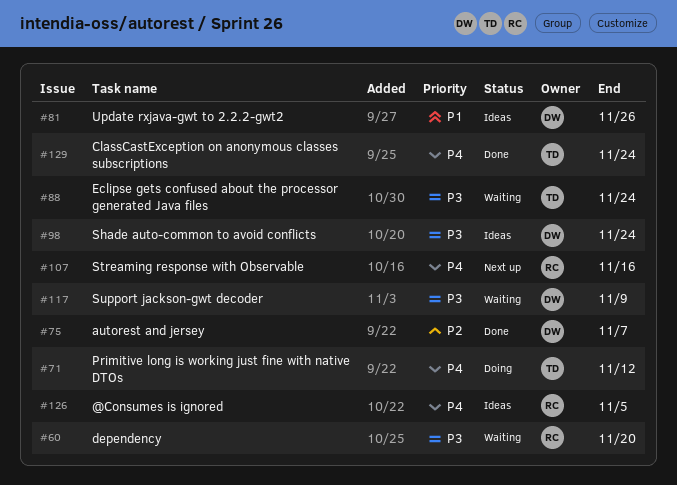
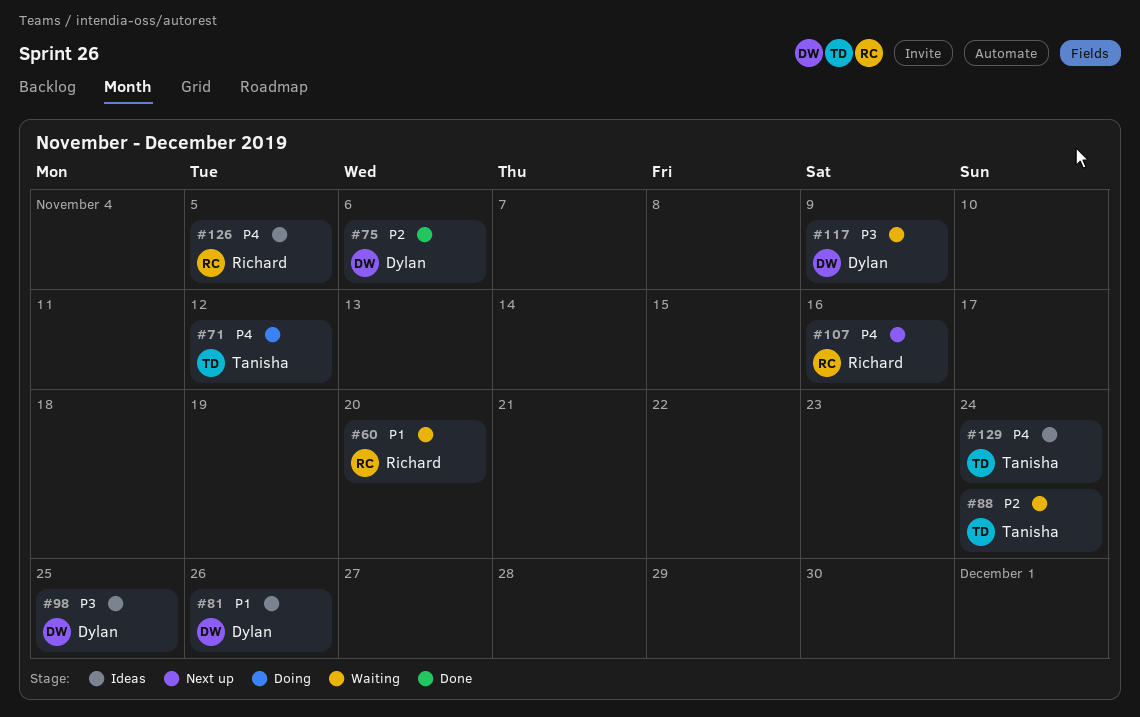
#60, priority: P3 -> P1
#75, due: Nov 7 -> Nov 6
#88, priority: P3 -> P2
#98, due: Nov 24 -> Nov 25
#129, status: Done -> Ideas

